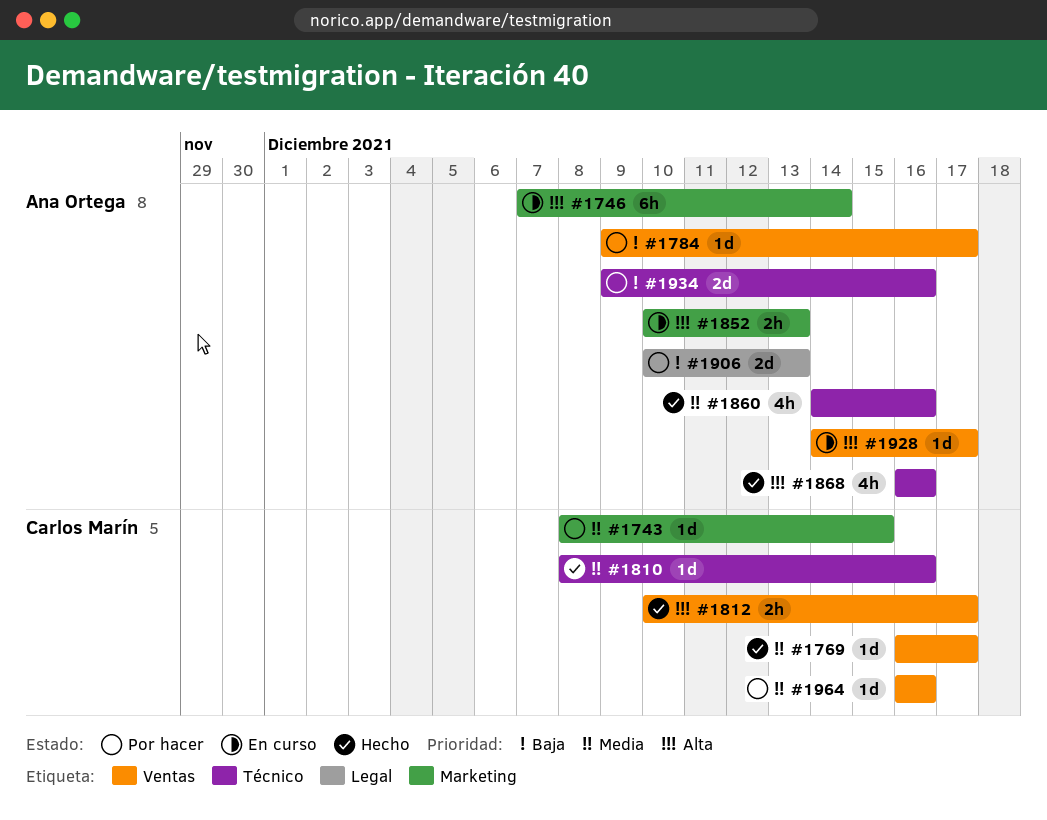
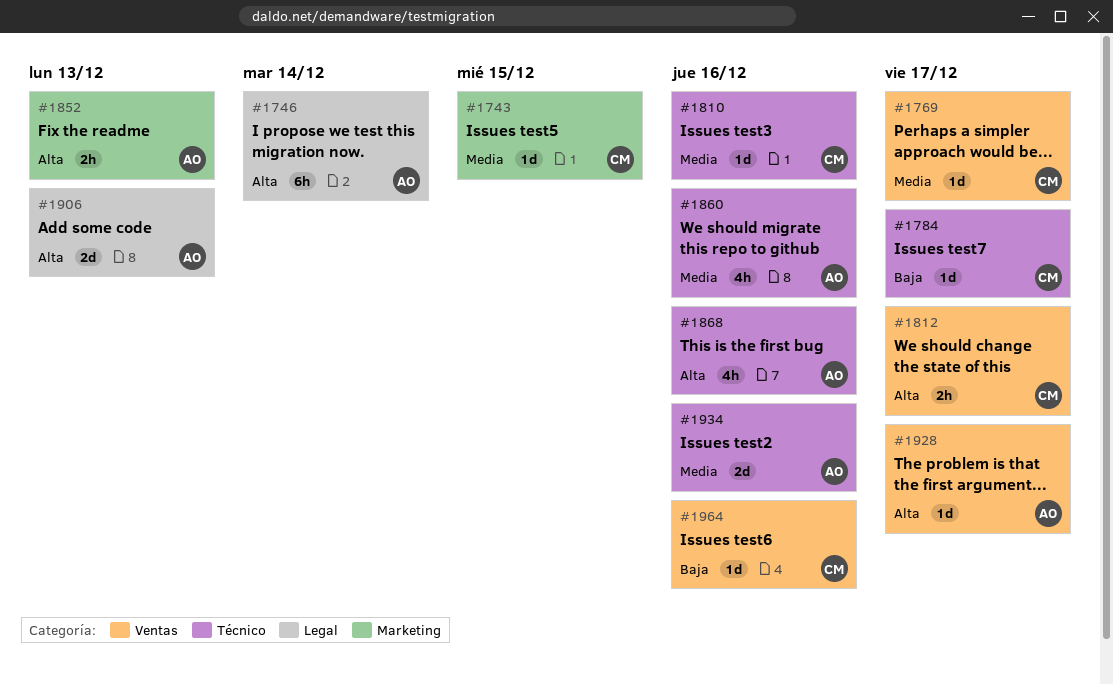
#1746, label: Marketing -> Legal
#1784, owner: Ana Ortega -> Carlos Marín
#1784, label: Ventas -> Técnico
#1906, priority: Baja -> Alta
#1934, priority: Baja -> Media
#1964, priority: Media -> Baja

